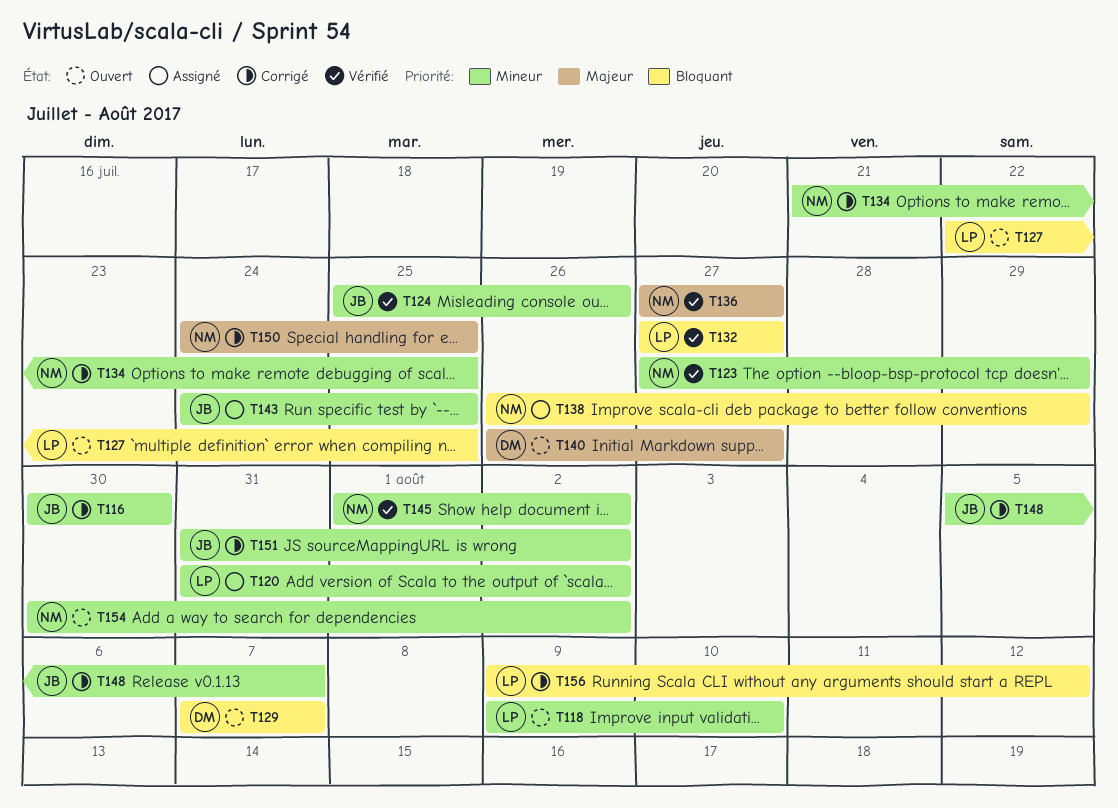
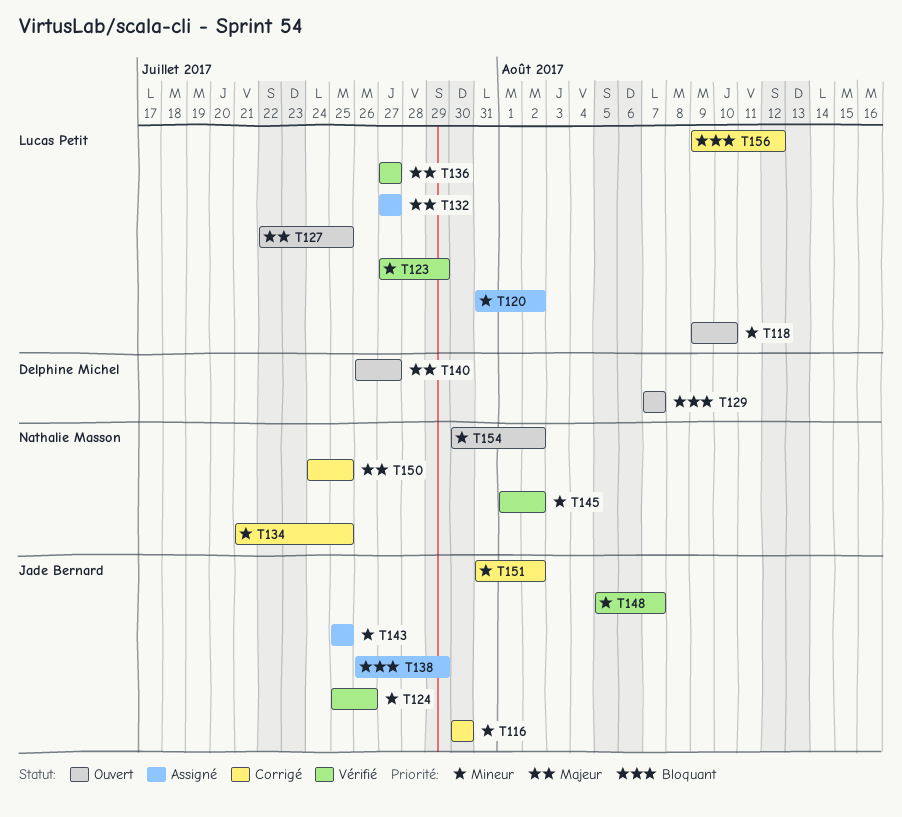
T123, owner: Nathalie Masson -> Lucas Petit
T127, priority: Bloquant -> Majeur
T132, status: Vérifié -> Assigné
T132, priority: Bloquant -> Majeur
T136, owner: Nathalie Masson -> Lucas Petit
T138, owner: Nathalie Masson -> Jade Bernard
T143, start: Jul 24 -> Jul 25
T148, status: Corrigé -> Vérifié

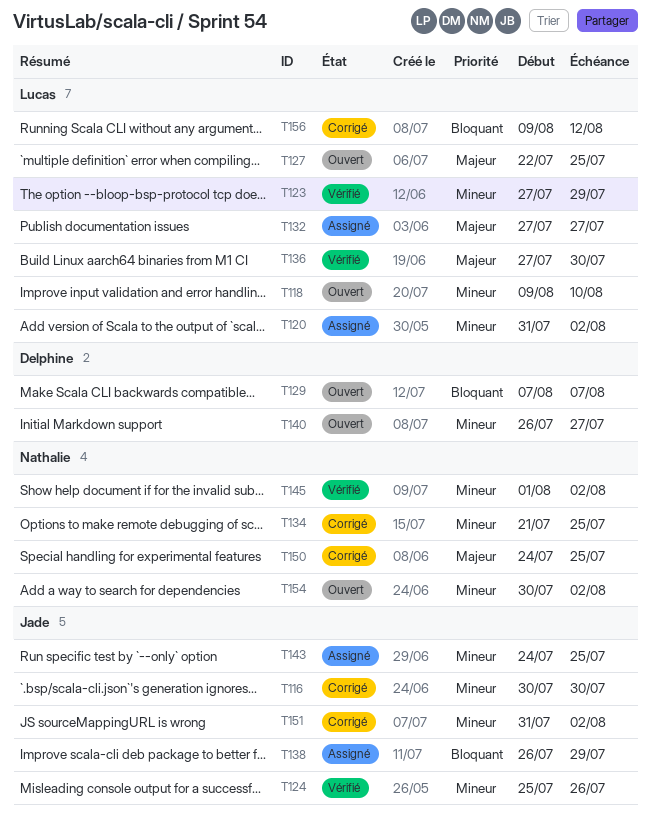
T136, due: Jul 27 -> Jul 30
T140, priority: Majeur -> Mineur
T143, start: Jul 25 -> Jul 24
T148: present -> none

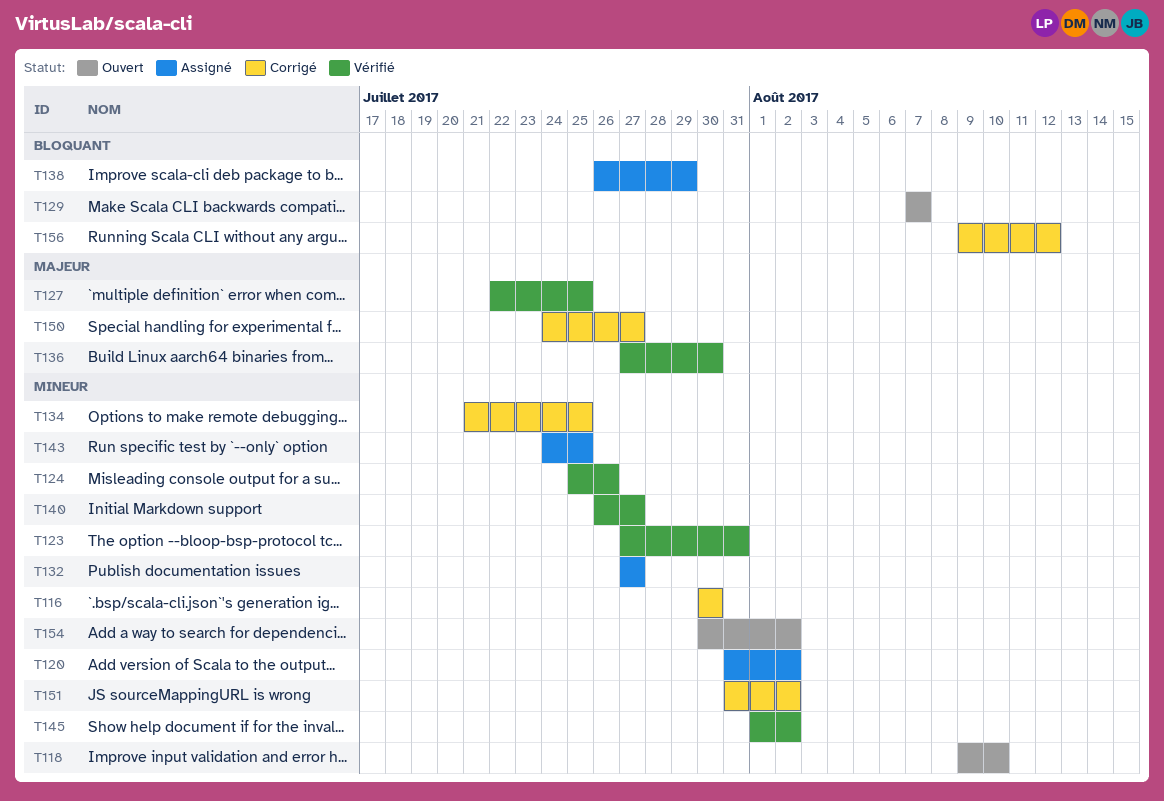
T123, due: Jul 29 -> Jul 31
T127, status: Ouvert -> Vérifié
T132, priority: Majeur -> Mineur
T140, status: Ouvert -> Vérifié
T150, due: Jul 25 -> Jul 27

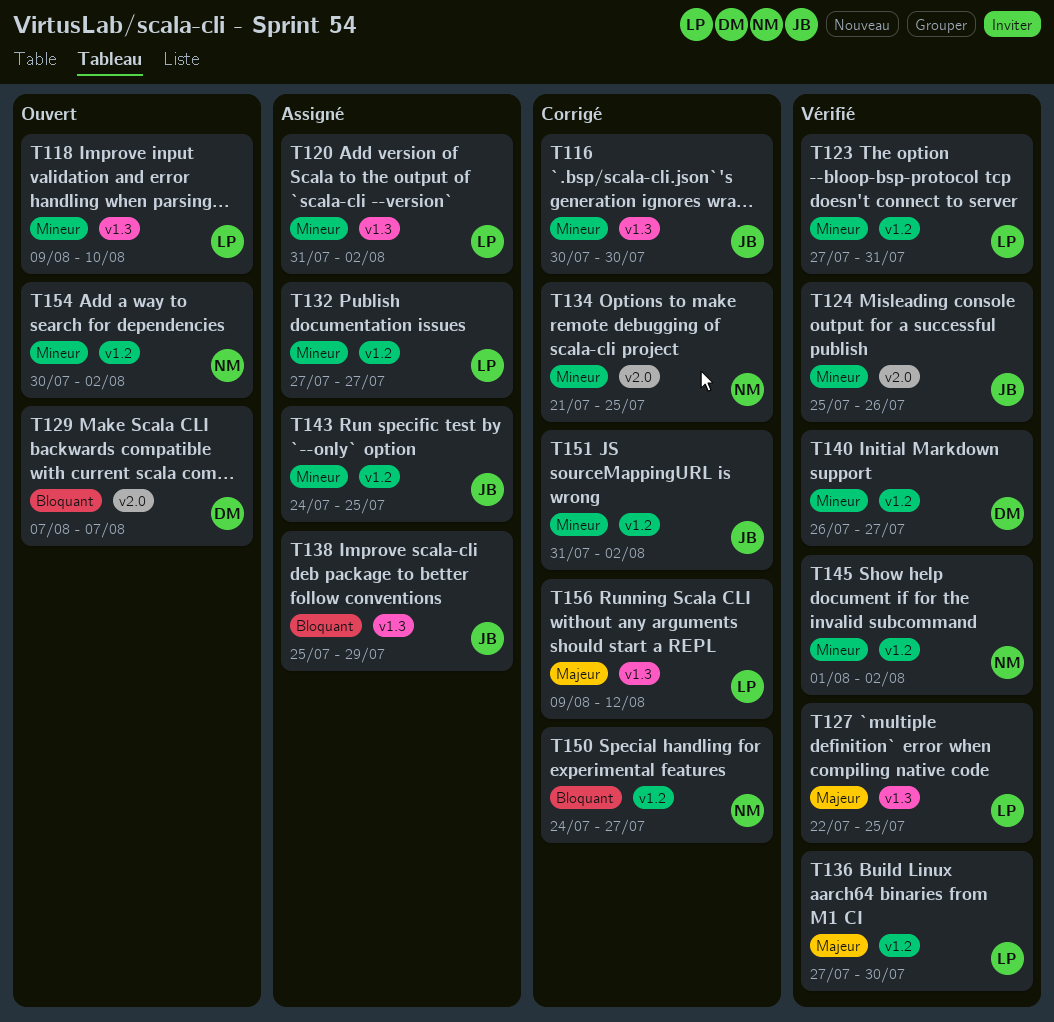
T138, start: Jul 26 -> Jul 25
T150, priority: Majeur -> Bloquant
T156, priority: Bloquant -> Majeur

